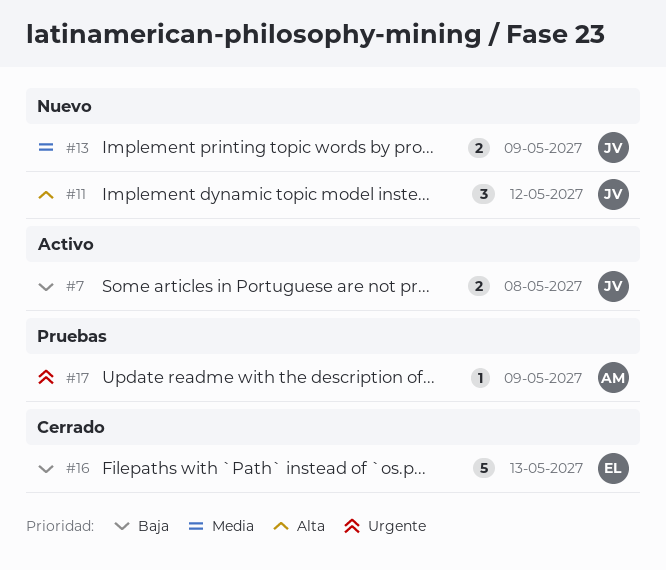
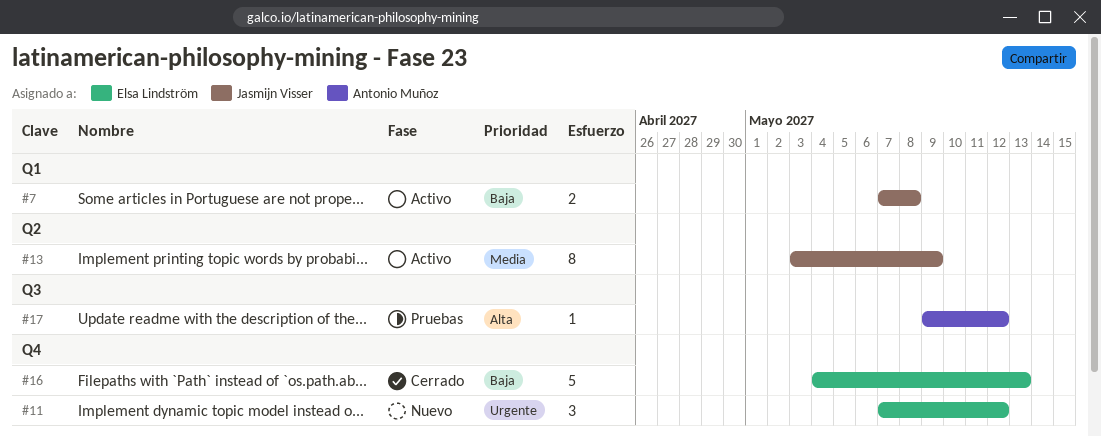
#11, owner: Jasmijn Visser -> Elsa Lindström
#11, priority: Alta -> Urgente
#13, status: Nuevo -> Activo
#13, estimate: 2 -> 8
#17, priority: Urgente -> Alta
#17, due: May 9 -> May 12

